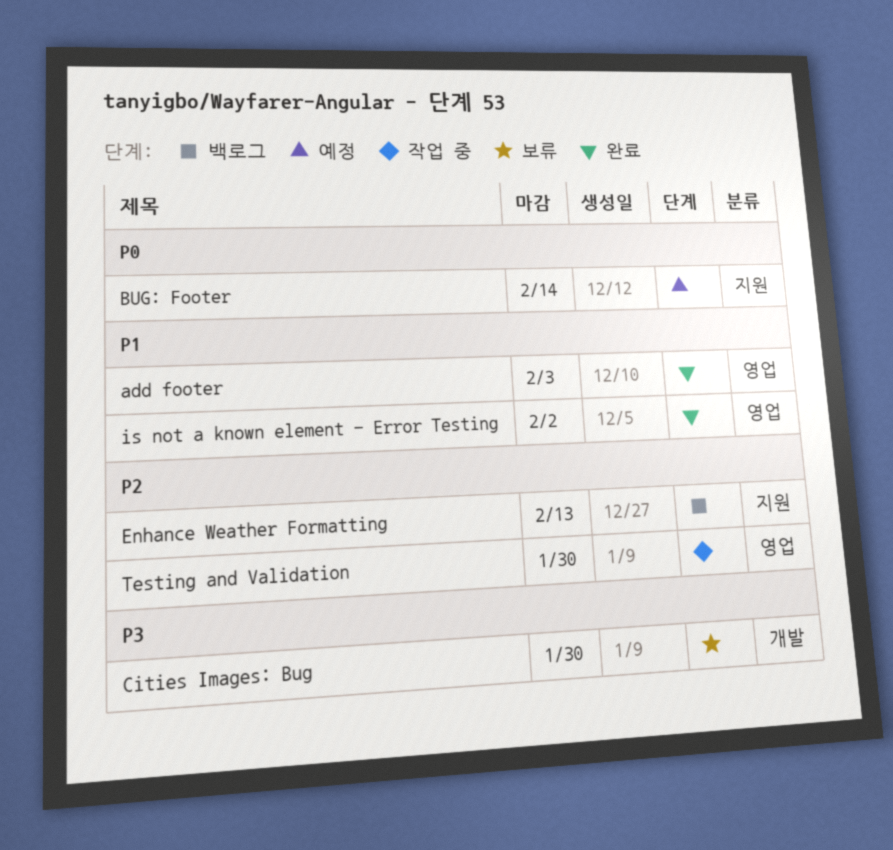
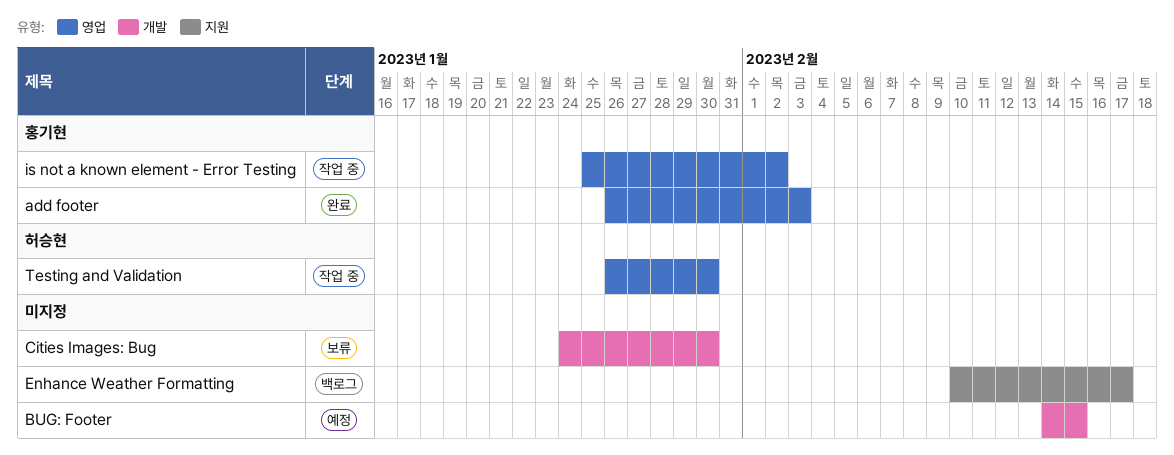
BUG: Footer, label: 지원 -> 개발
BUG: Footer, due: Feb 14 -> Feb 15
Enhance Weather Formatting, due: Feb 13 -> Feb 17
is not a known element - Error Testing, status: 완료 -> 작업 중

